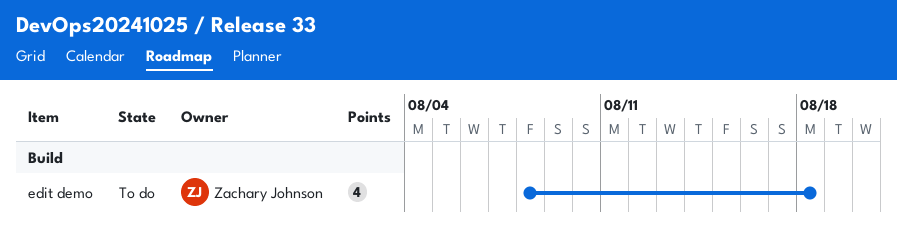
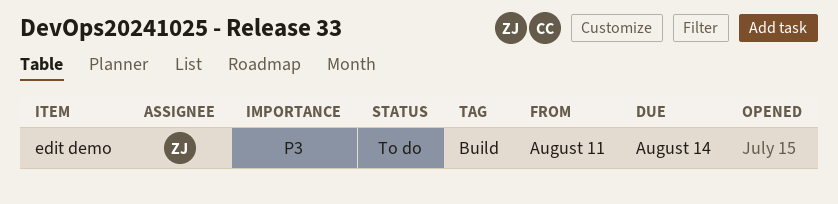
edit demo, start: Aug 8 -> Aug 11
edit demo, due: Aug 18 -> Aug 14

